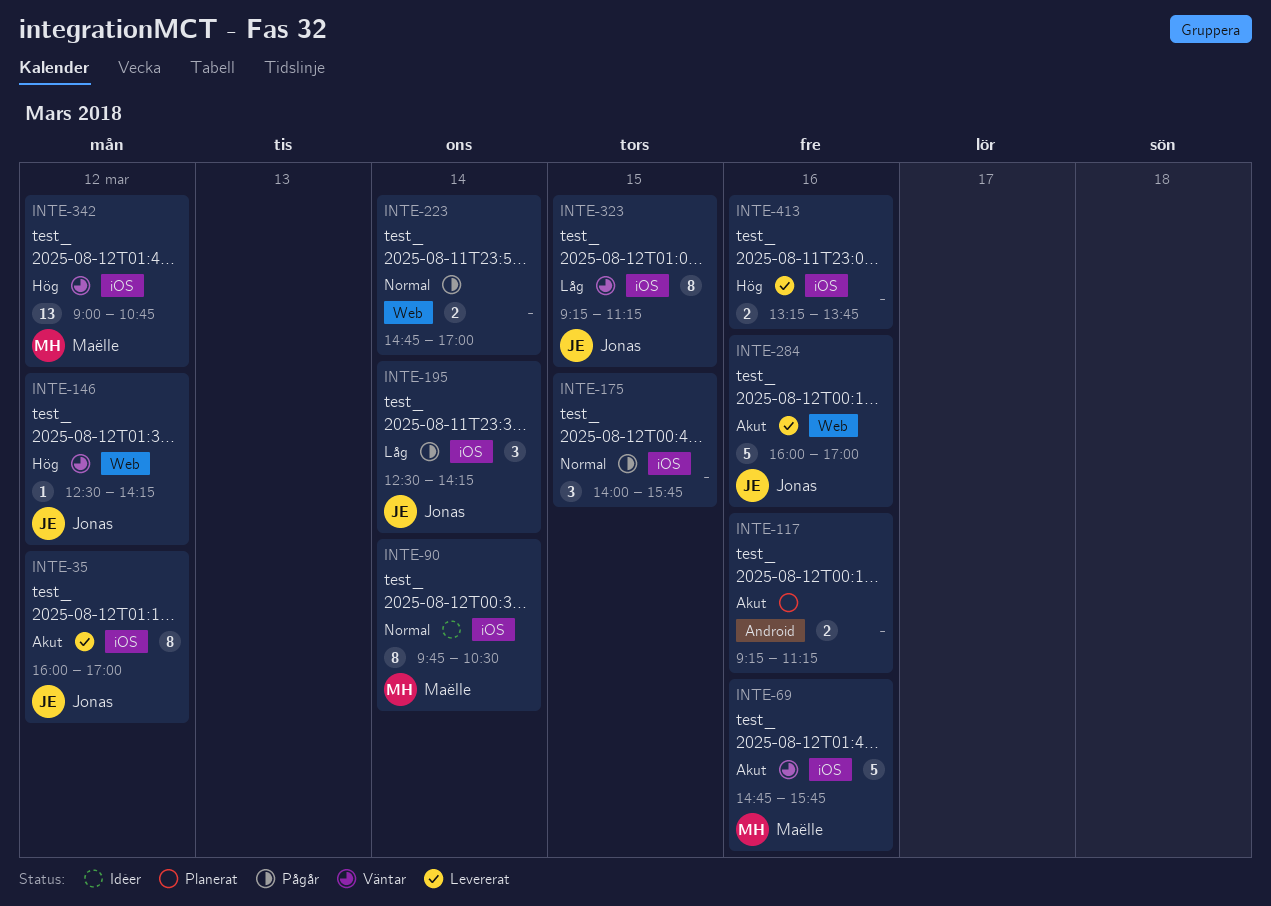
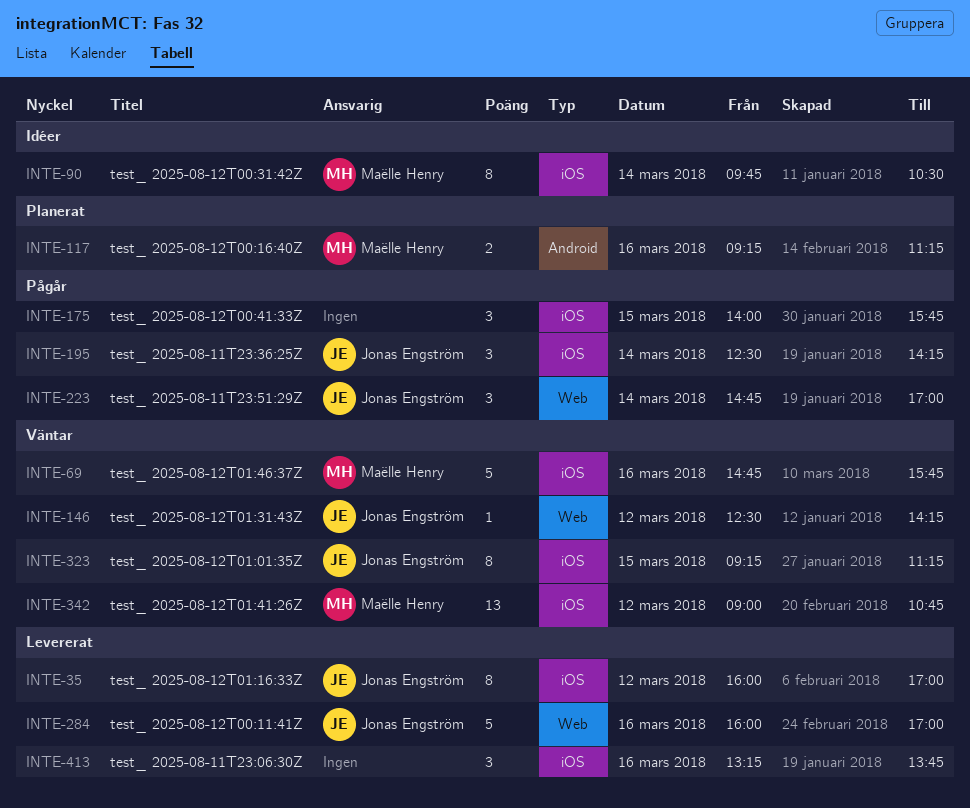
INTE-117, owner: none -> Maëlle Henry
INTE-223, owner: none -> Jonas Engström
INTE-223, estimate: 2 -> 3
INTE-413, estimate: 2 -> 3

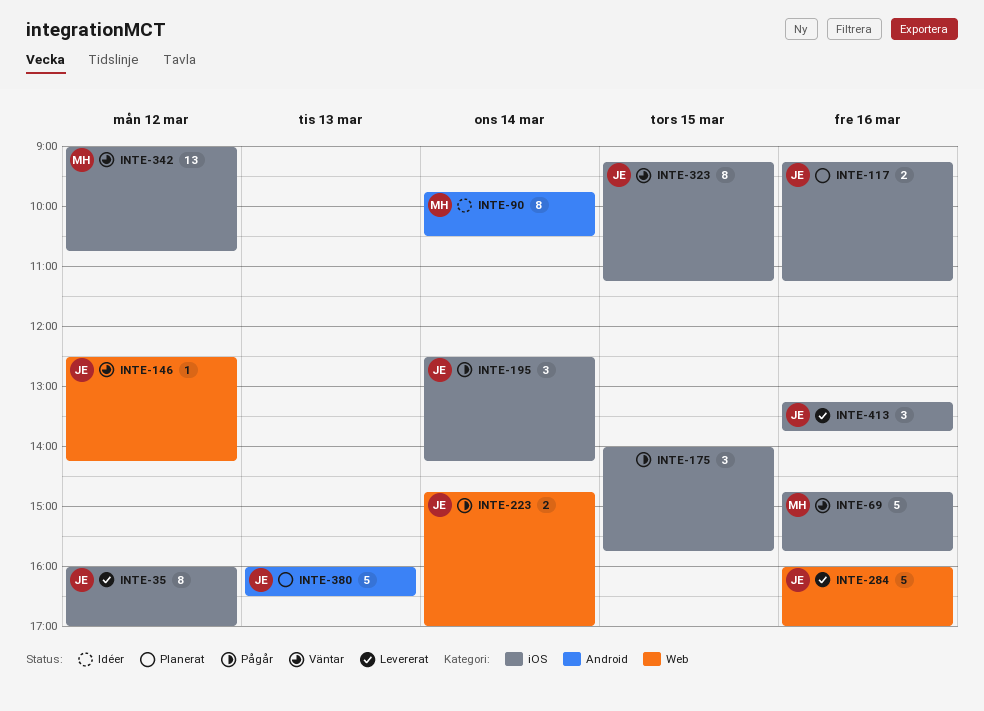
INTE-90, label: iOS -> Android
INTE-117, owner: Maëlle Henry -> Jonas Engström
INTE-117, label: Android -> iOS
INTE-223, estimate: 3 -> 2
INTE-380: none -> present
INTE-413, owner: none -> Jonas Engström

